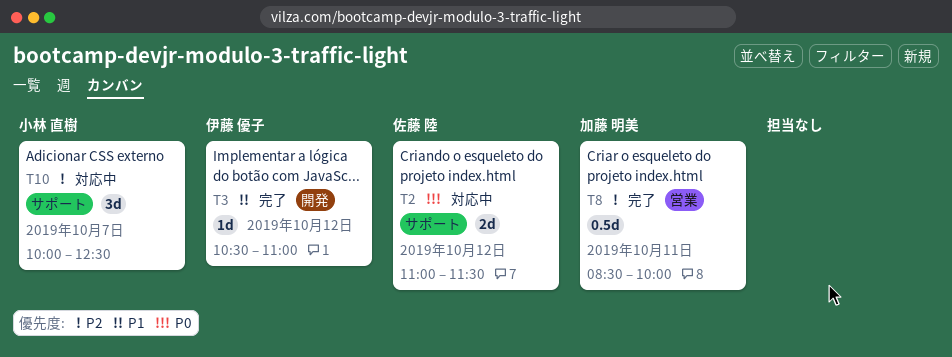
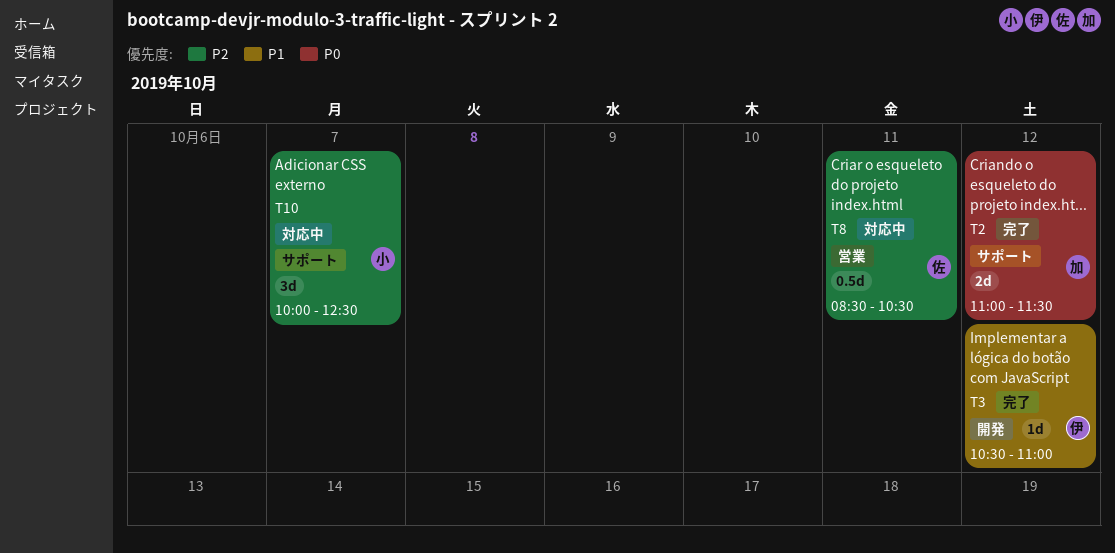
T2, status: 対応中 -> 完了
T2, owner: 佐藤 陸 -> 加藤 明美
T8, status: 完了 -> 対応中
T8, owner: 加藤 明美 -> 佐藤 陸
T8, ends: 10:00 -> 10:30

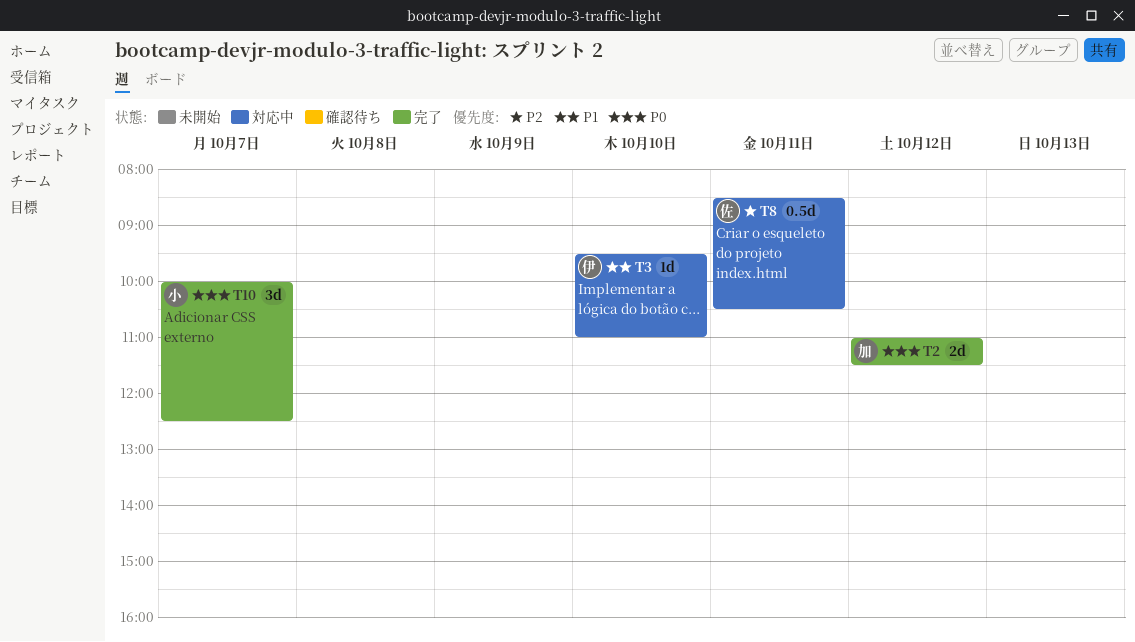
T3, status: 完了 -> 対応中
T3, day: Oct 12 -> Oct 10
T3, begins: 10:30 -> 09:30
T10, status: 対応中 -> 完了
T10, priority: P2 -> P0

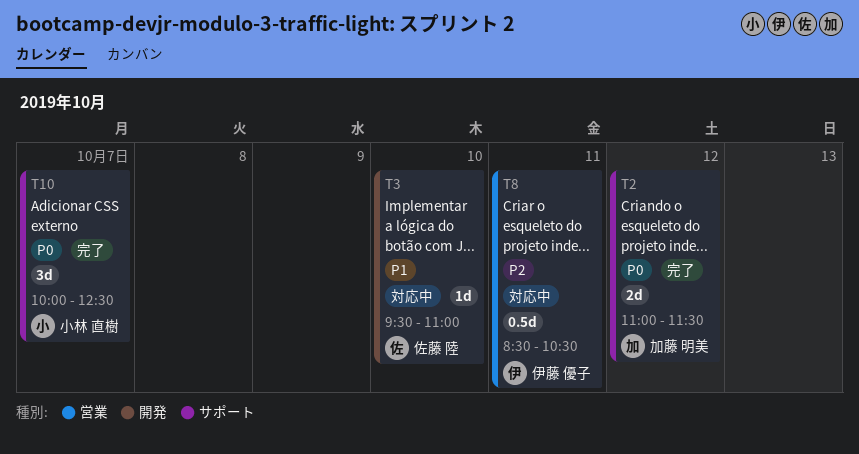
T3, owner: 伊藤 優子 -> 佐藤 陸
T8, owner: 佐藤 陸 -> 伊藤 優子

